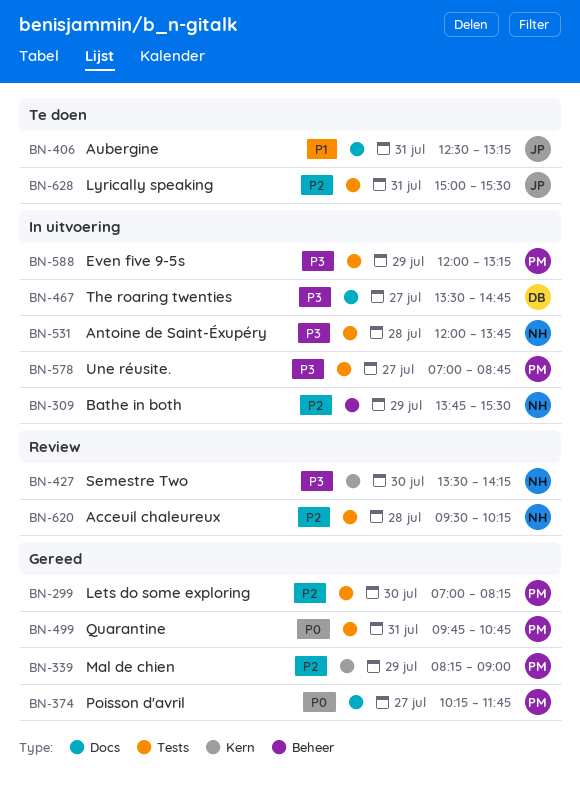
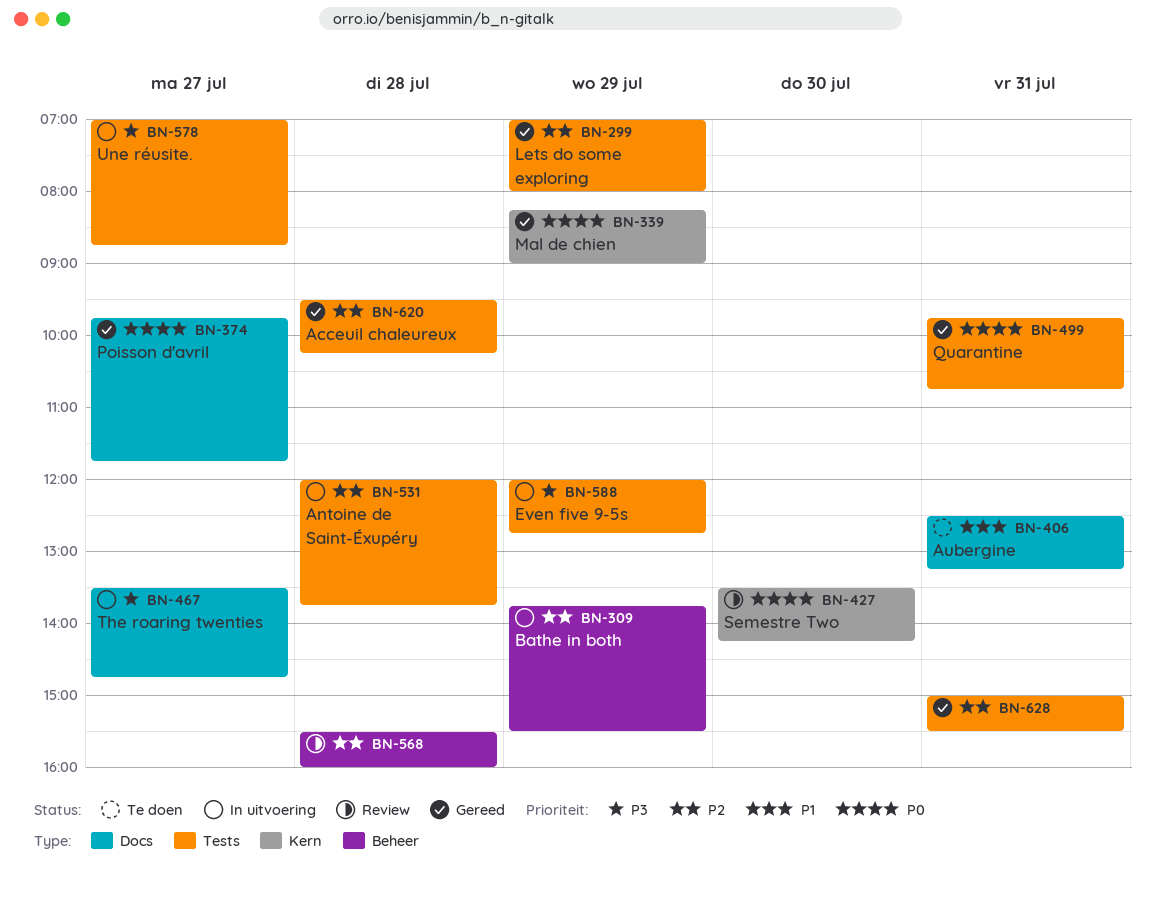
BN-299, day: Jul 30 -> Jul 29
BN-299, ends: 08:15 -> 08:00
BN-339, priority: P2 -> P0
BN-374, begins: 10:15 -> 09:45
BN-427, priority: P3 -> P0
BN-531, priority: P3 -> P2
BN-568: none -> present
BN-588, ends: 13:15 -> 12:45
BN-620, status: Review -> Gereed
BN-628, status: Te doen -> Gereed

